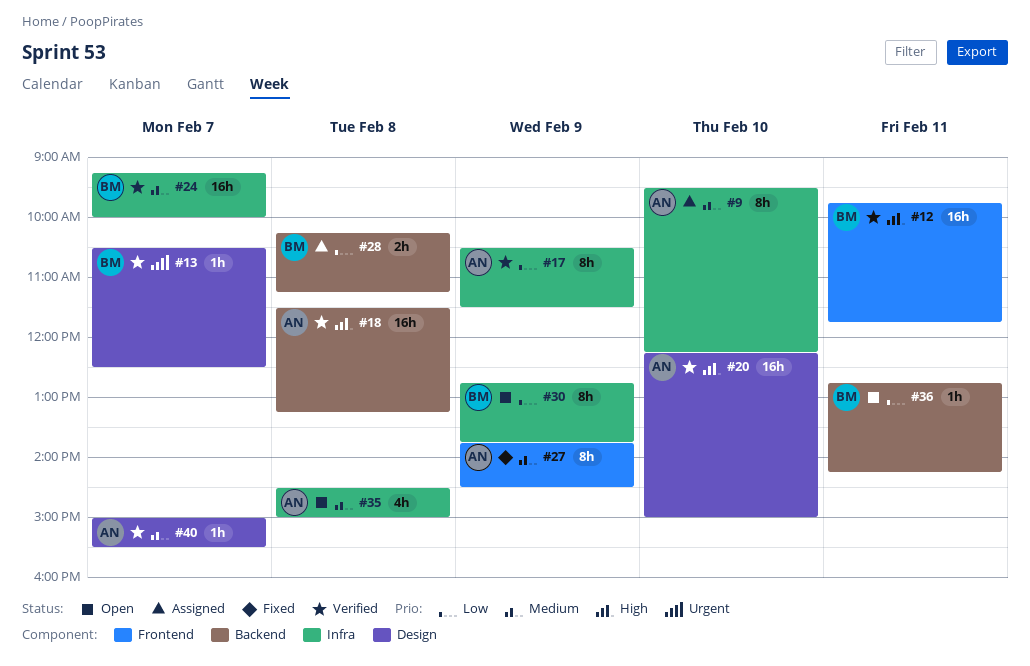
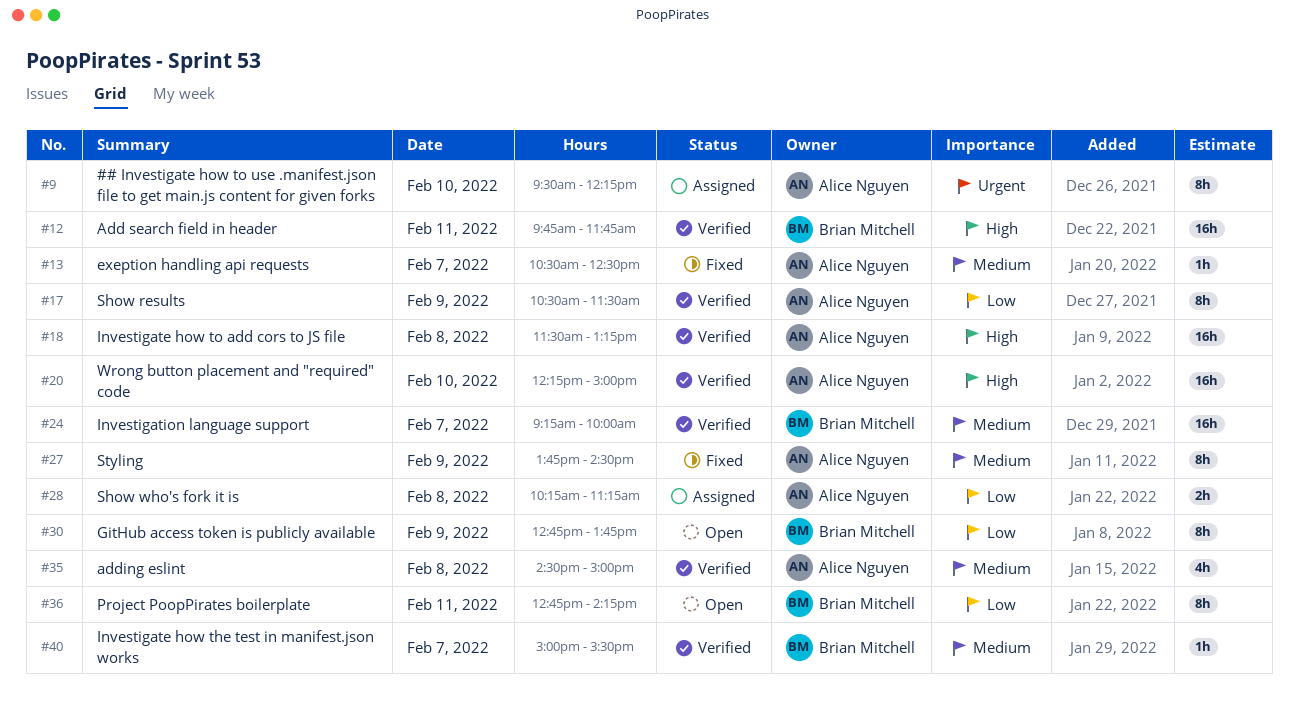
#9, priority: Medium -> Urgent
#13, status: Verified -> Fixed
#13, owner: Brian Mitchell -> Alice Nguyen
#13, priority: Urgent -> Medium
#28, owner: Brian Mitchell -> Alice Nguyen
#35, status: Open -> Verified
#36, estimate: 1h -> 8h
#40, owner: Alice Nguyen -> Brian Mitchell

